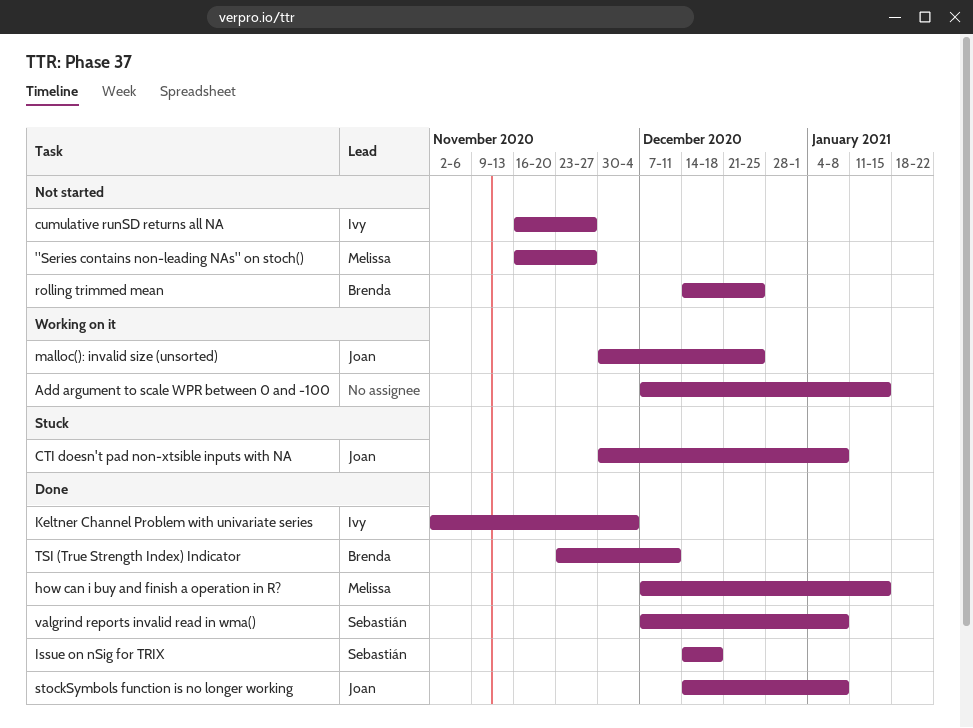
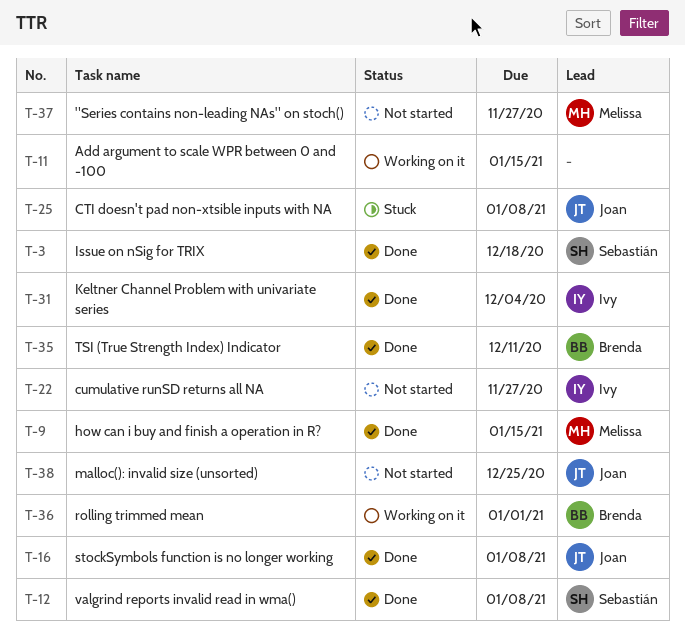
malloc(): invalid size (unsorted), status: Working on it -> Not started
rolling trimmed mean, status: Not started -> Working on it
rolling trimmed mean, due: Dec 25 -> Jan 1

